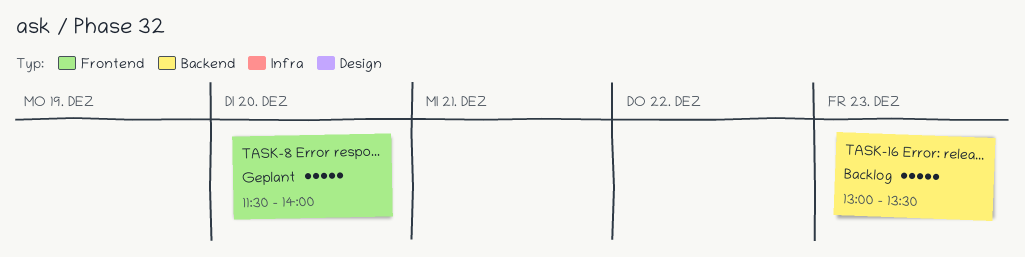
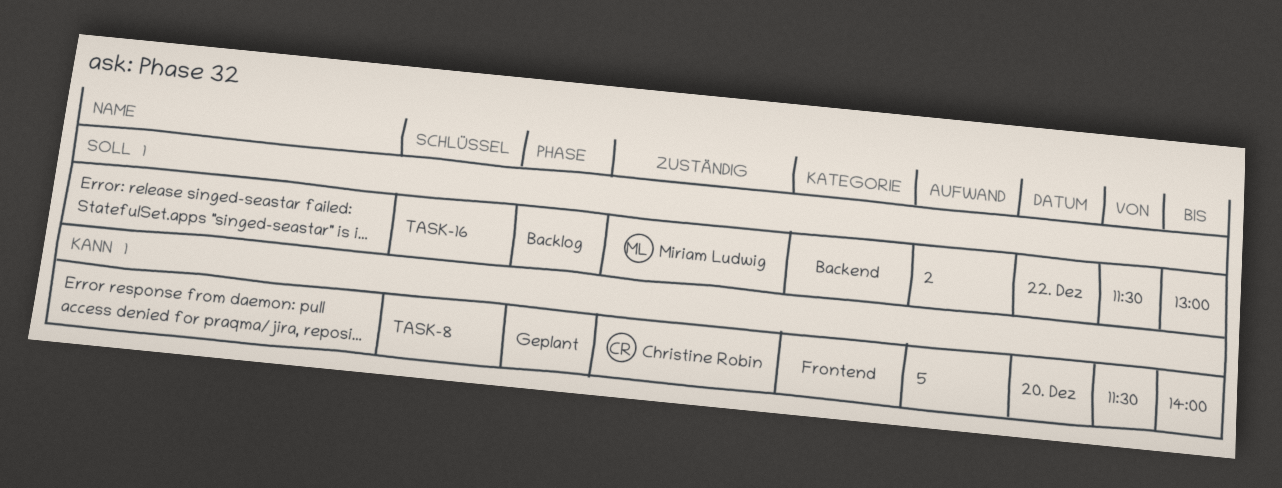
TASK-16, estimate: 5 -> 2
TASK-16, day: Dec 23 -> Dec 22
TASK-16, begins: 13:00 -> 11:30
TASK-16, ends: 13:30 -> 13:00

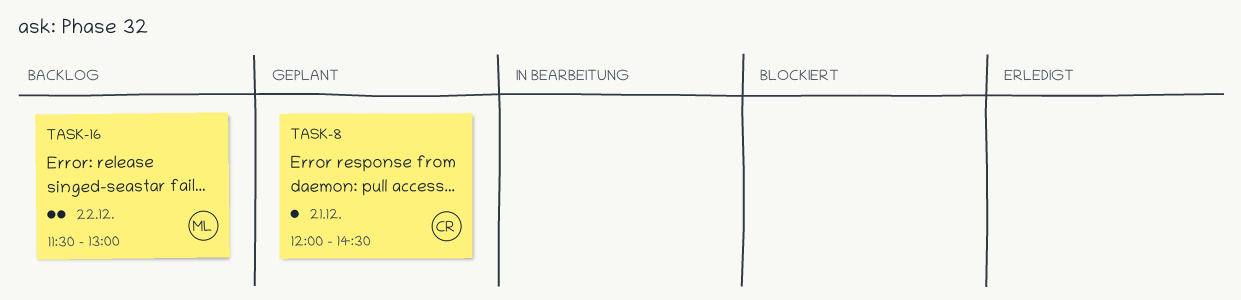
TASK-8, estimate: 5 -> 1
TASK-8, day: Dec 20 -> Dec 21
TASK-8, begins: 11:30 -> 12:00
TASK-8, ends: 14:00 -> 14:30

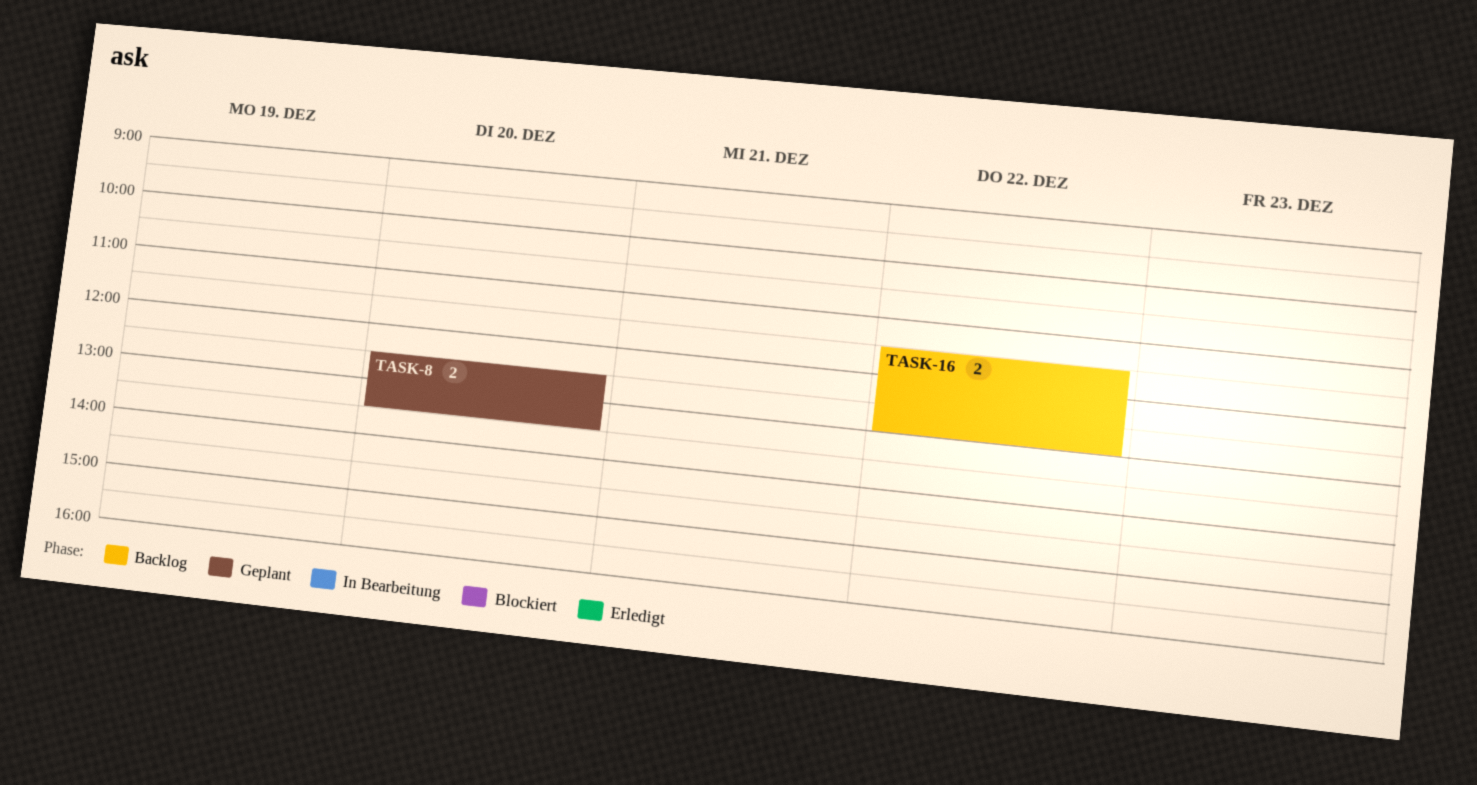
TASK-8, estimate: 1 -> 2
TASK-8, day: Dec 21 -> Dec 20
TASK-8, begins: 12:00 -> 12:30
TASK-8, ends: 14:30 -> 13:30

